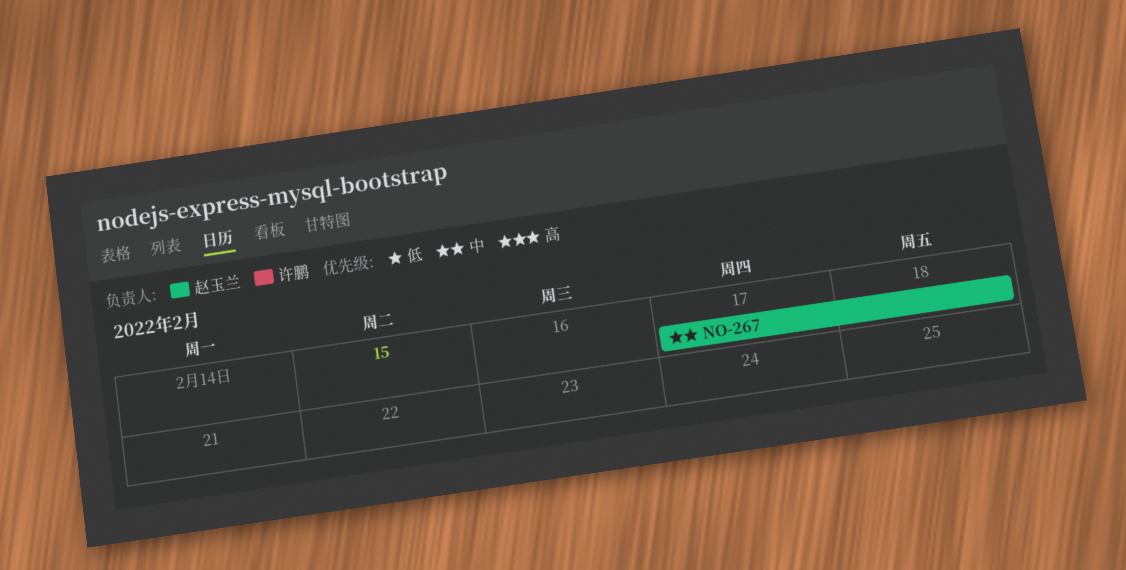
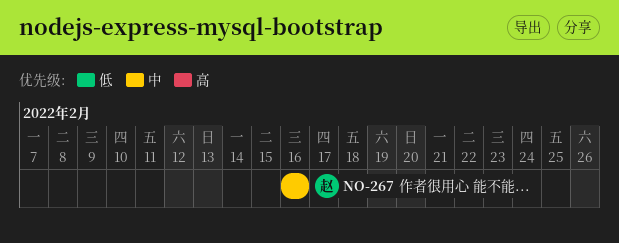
NO-267, start: Feb 17 -> Feb 16
NO-267, due: Feb 18 -> Feb 16

